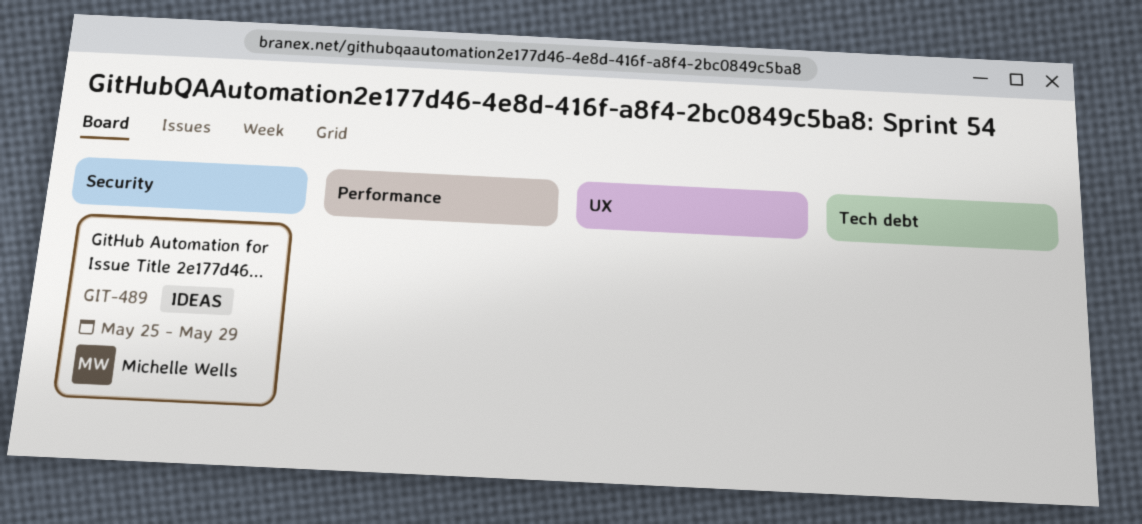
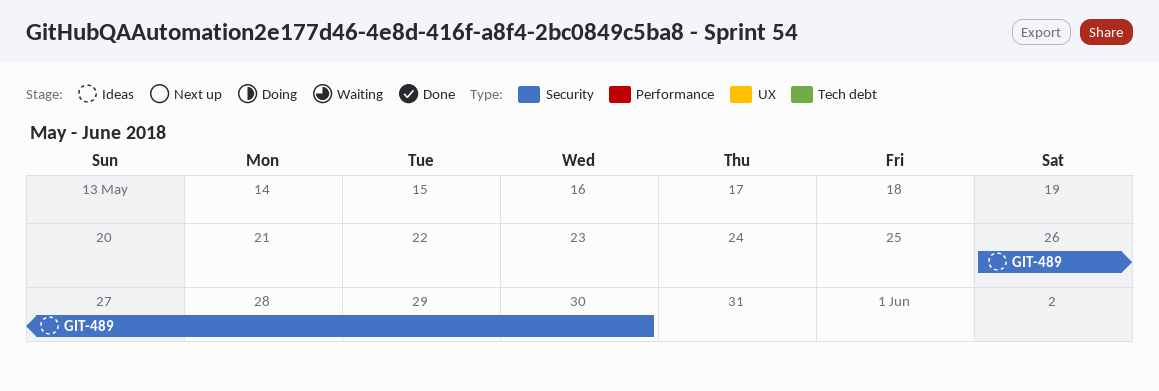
GIT-489, start: May 25 -> May 26
GIT-489, due: May 29 -> May 30

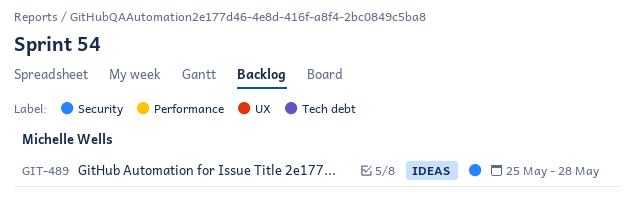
GIT-489, start: May 26 -> May 25
GIT-489, due: May 30 -> May 28

